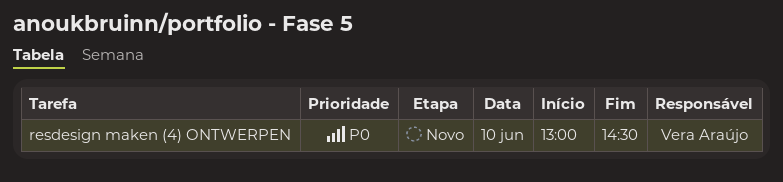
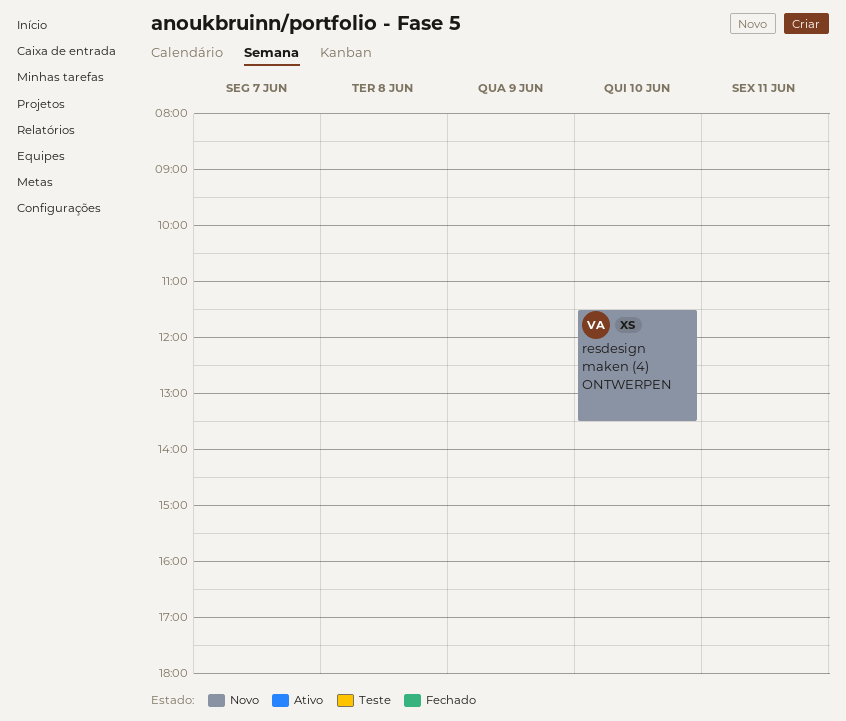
resdesign maken (4) ONTWERPEN, begins: 13:00 -> 11:30
resdesign maken (4) ONTWERPEN, ends: 14:30 -> 13:30

